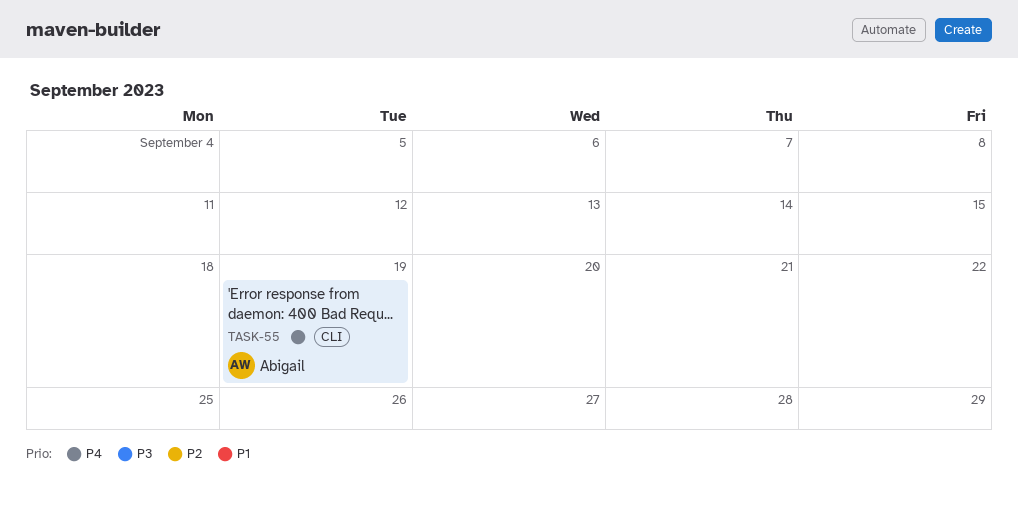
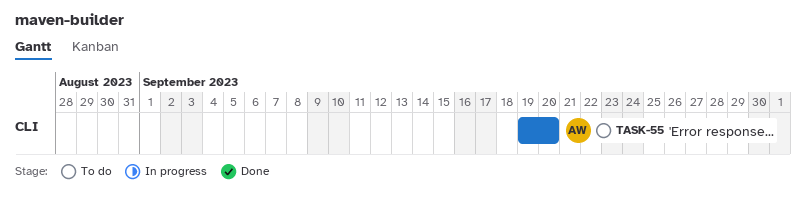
TASK-55, due: Sep 19 -> Sep 20

